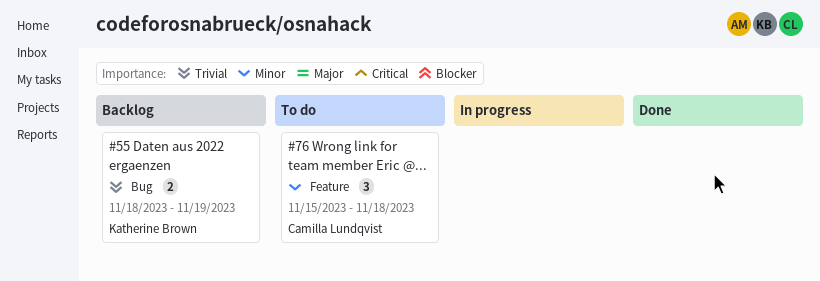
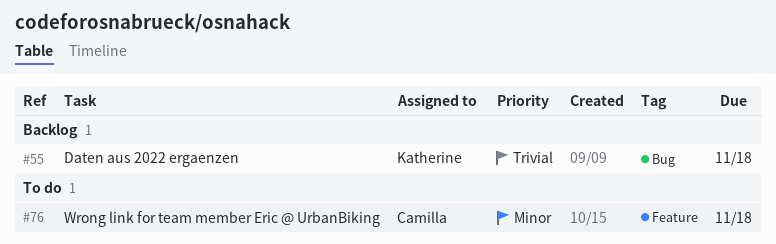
#55, due: Nov 19 -> Nov 18

